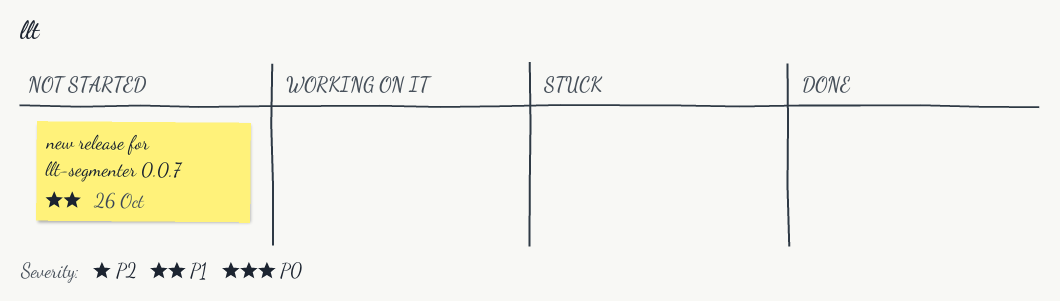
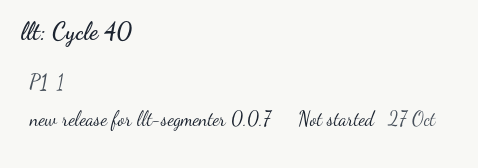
new release for llt-segmenter 0.0.7, due: Oct 26 -> Oct 27

